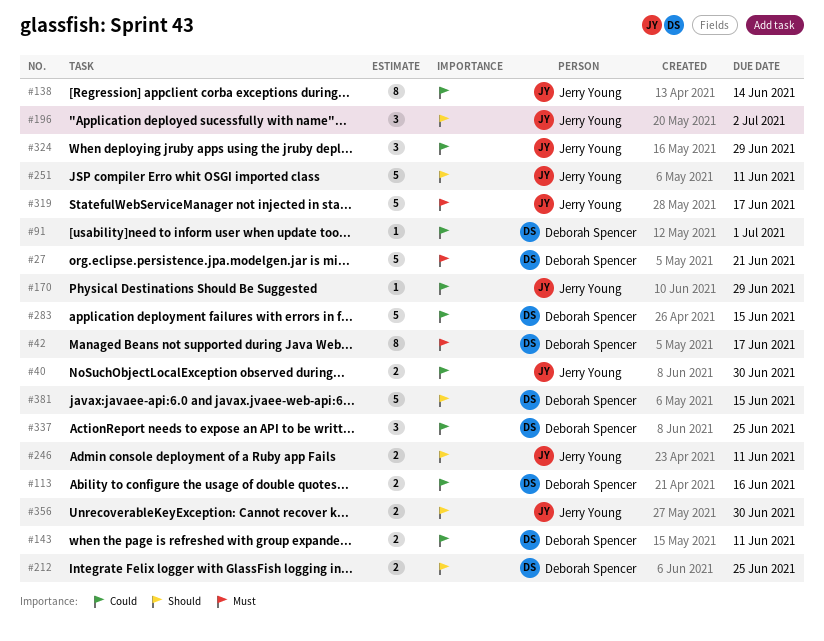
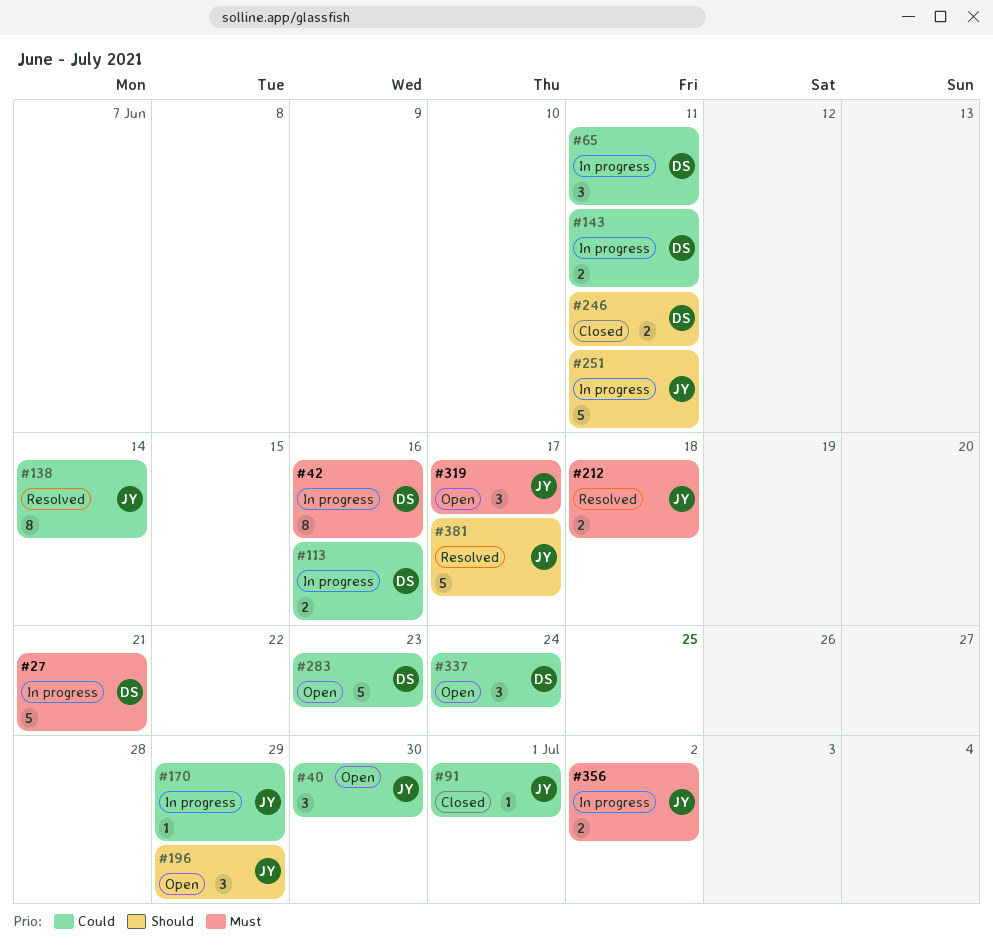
#40, estimate: 2 -> 3
#42, due: Jun 17 -> Jun 16
#65: none -> present
#91, owner: Deborah Spencer -> Jerry Young
#196, due: Jul 2 -> Jun 29
#212, owner: Deborah Spencer -> Jerry Young
#212, priority: Should -> Must
#212, due: Jun 25 -> Jun 18
#246, owner: Jerry Young -> Deborah Spencer
#283, due: Jun 15 -> Jun 23
#319, estimate: 5 -> 3
#324: present -> none
#337, due: Jun 25 -> Jun 24
#356, priority: Should -> Must
#356, due: Jun 30 -> Jul 2
#381, owner: Deborah Spencer -> Jerry Young
#381, due: Jun 15 -> Jun 17

